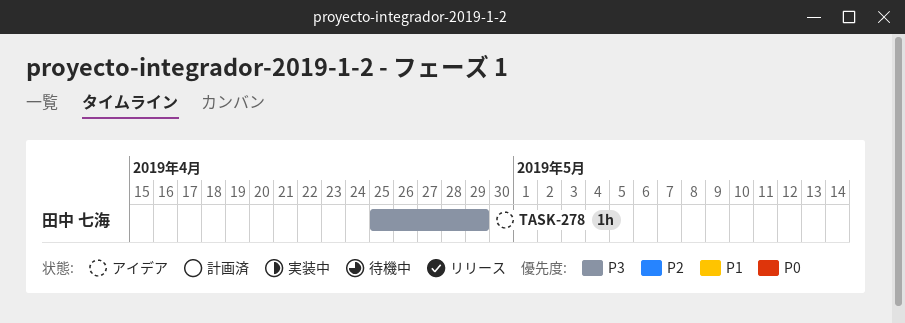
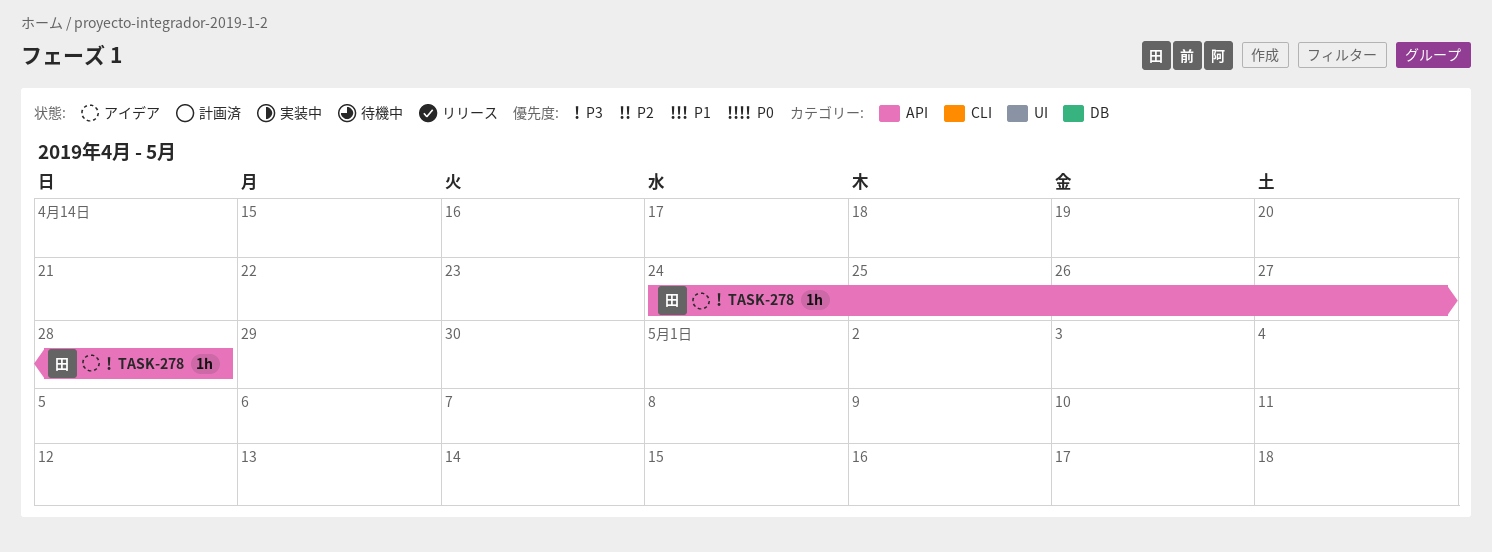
TASK-278, start: Apr 25 -> Apr 24
TASK-278, due: Apr 29 -> Apr 28

